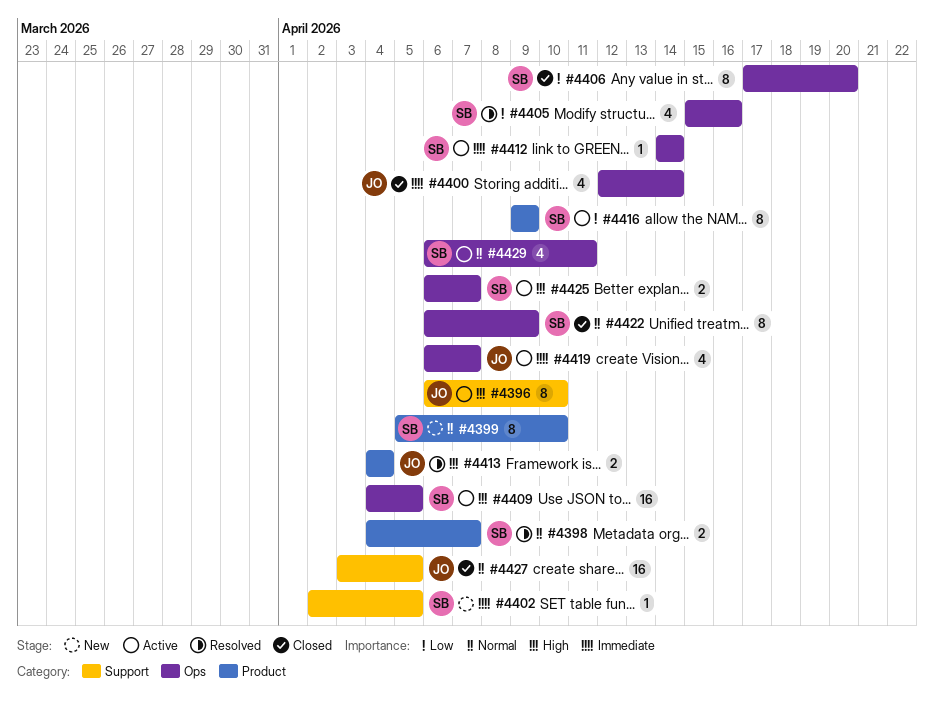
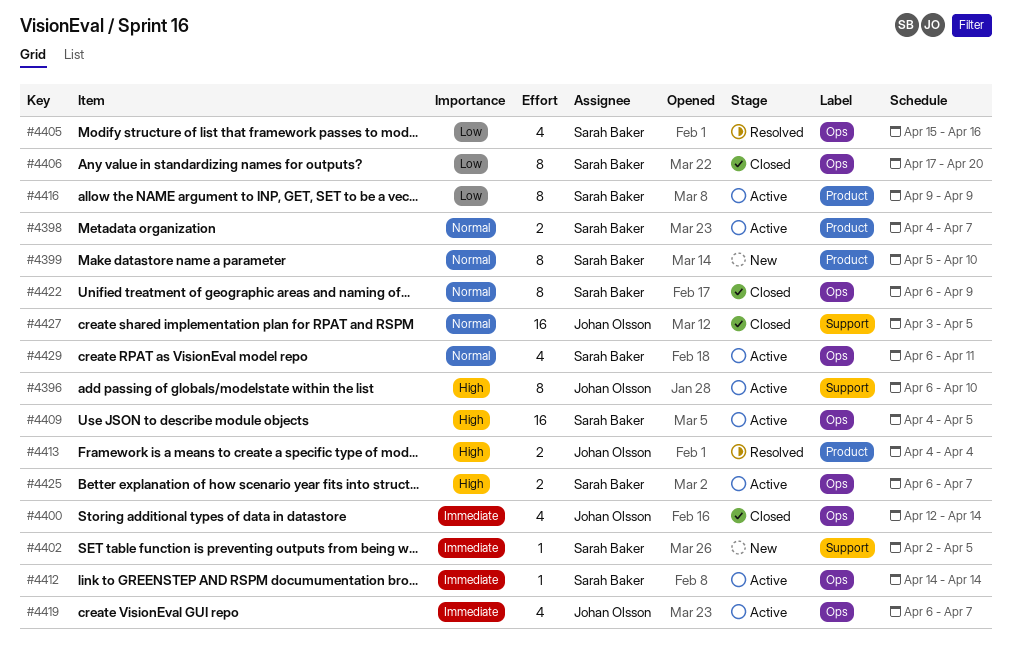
#4398, status: Resolved -> Active

